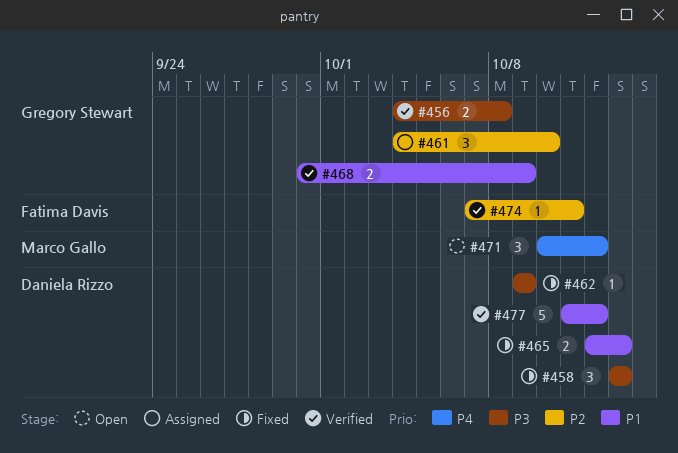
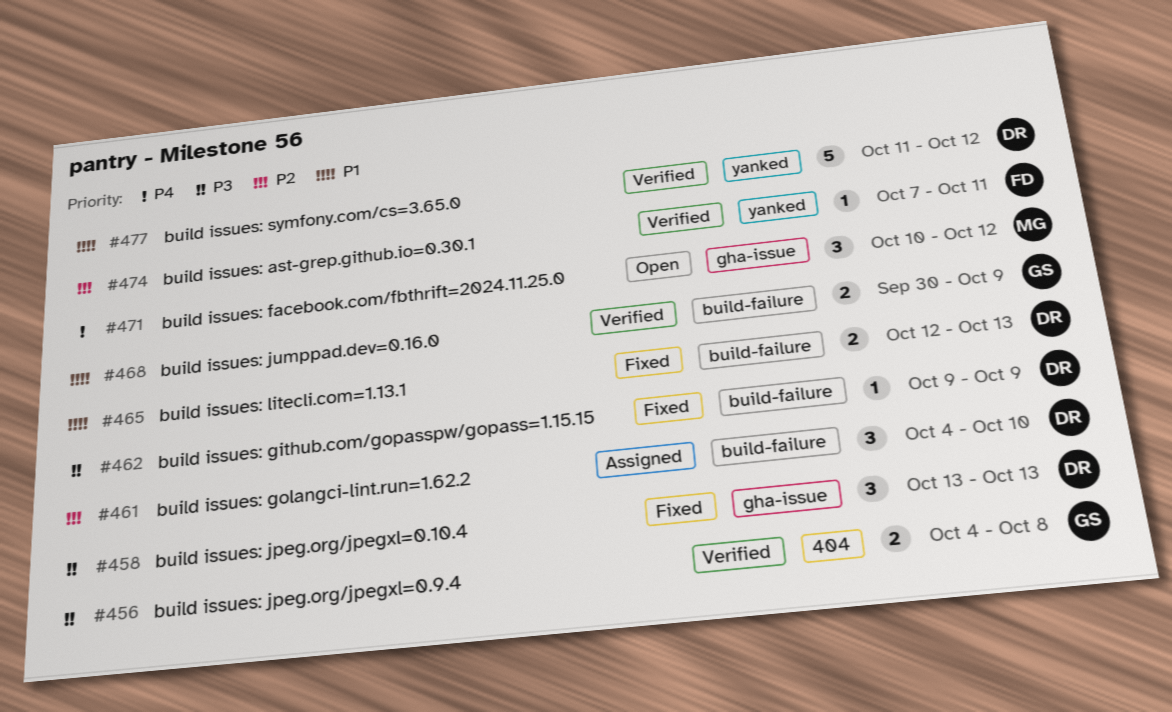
#461, owner: Gregory Stewart -> Daniela Rizzo

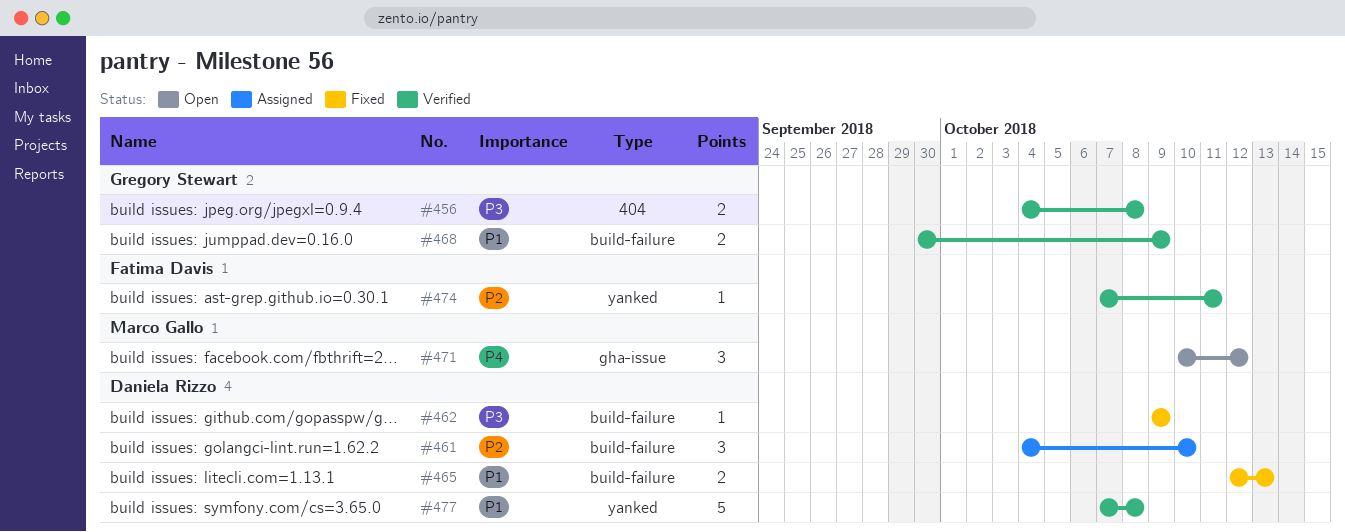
#458: present -> none
#477, start: Oct 11 -> Oct 7
#477, due: Oct 12 -> Oct 8

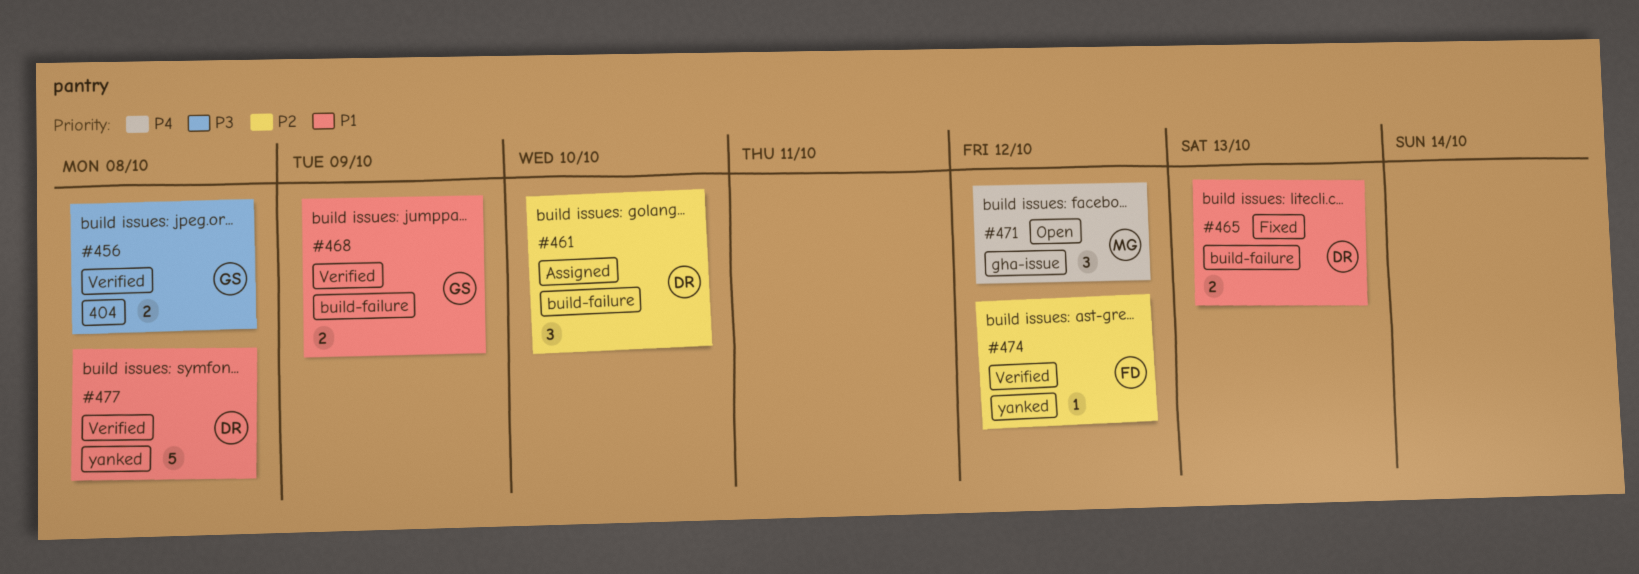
#462: present -> none
#474, due: Oct 11 -> Oct 12

